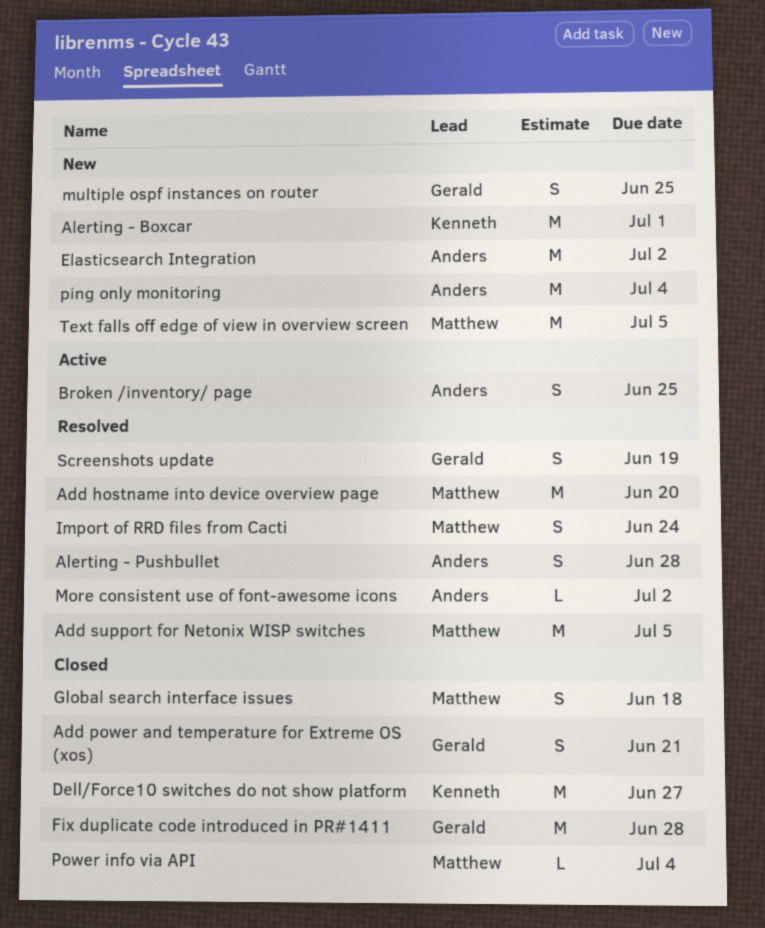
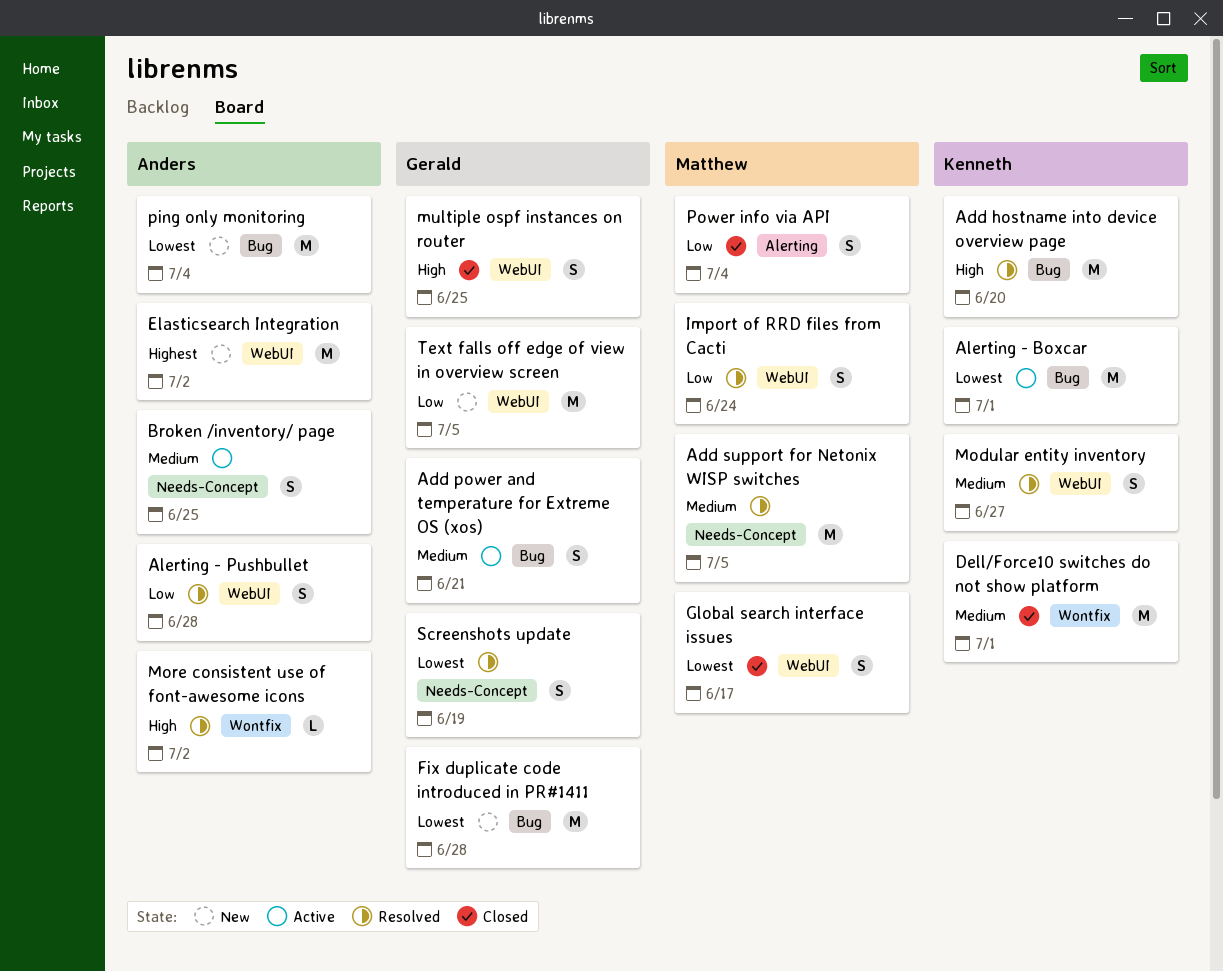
Add hostname into device overview page, owner: Matthew -> Kenneth
Add power and temperature for Extreme OS (xos), status: Closed -> Active
Alerting - Boxcar, status: New -> Active
Dell/Force10 switches do not show platform, due: Jun 27 -> Jul 1
Fix duplicate code introduced in PR#1411, status: Closed -> New
Global search interface issues, due: Jun 18 -> Jun 17
Modular entity inventory: none -> present
multiple ospf instances on router, status: New -> Closed
Power info via API, estimate: L -> S
Text falls off edge of view in overview screen, owner: Matthew -> Gerald

